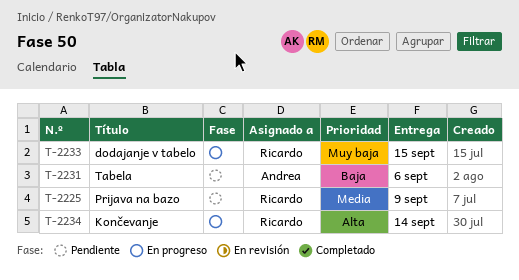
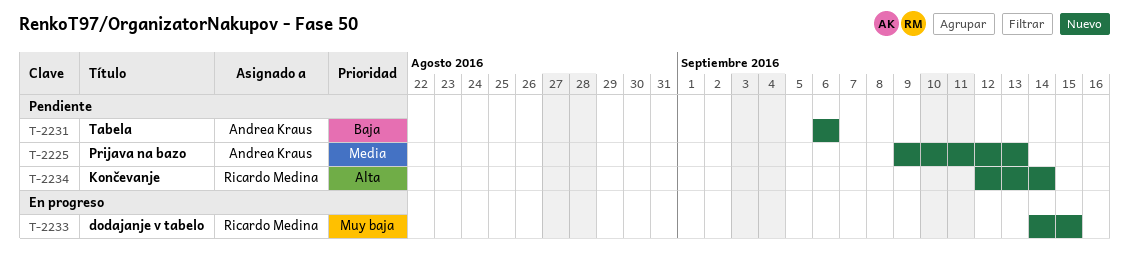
T-2225, owner: Ricardo Medina -> Andrea Kraus
T-2225, due: Sep 9 -> Sep 13
T-2234, status: En progreso -> Pendiente

